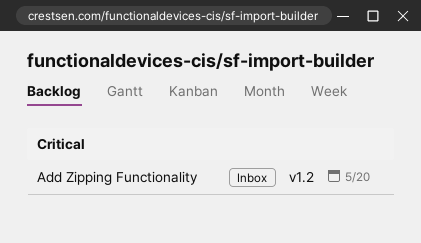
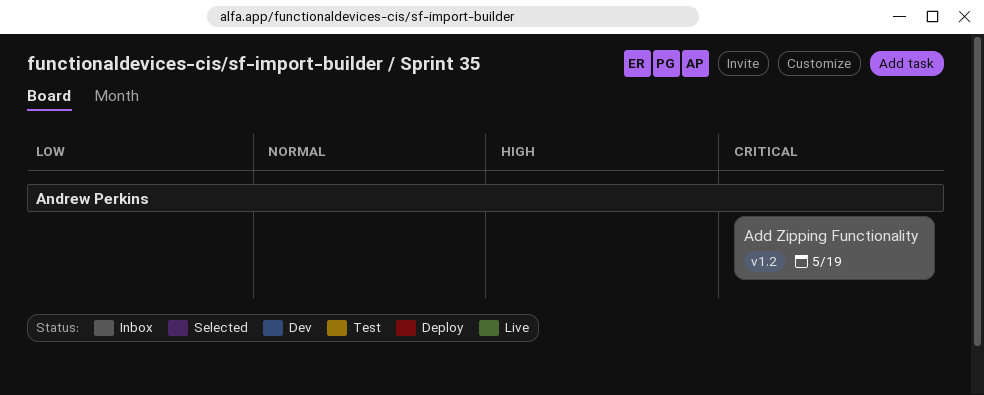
Add Zipping Functionality, due: May 20 -> May 19

